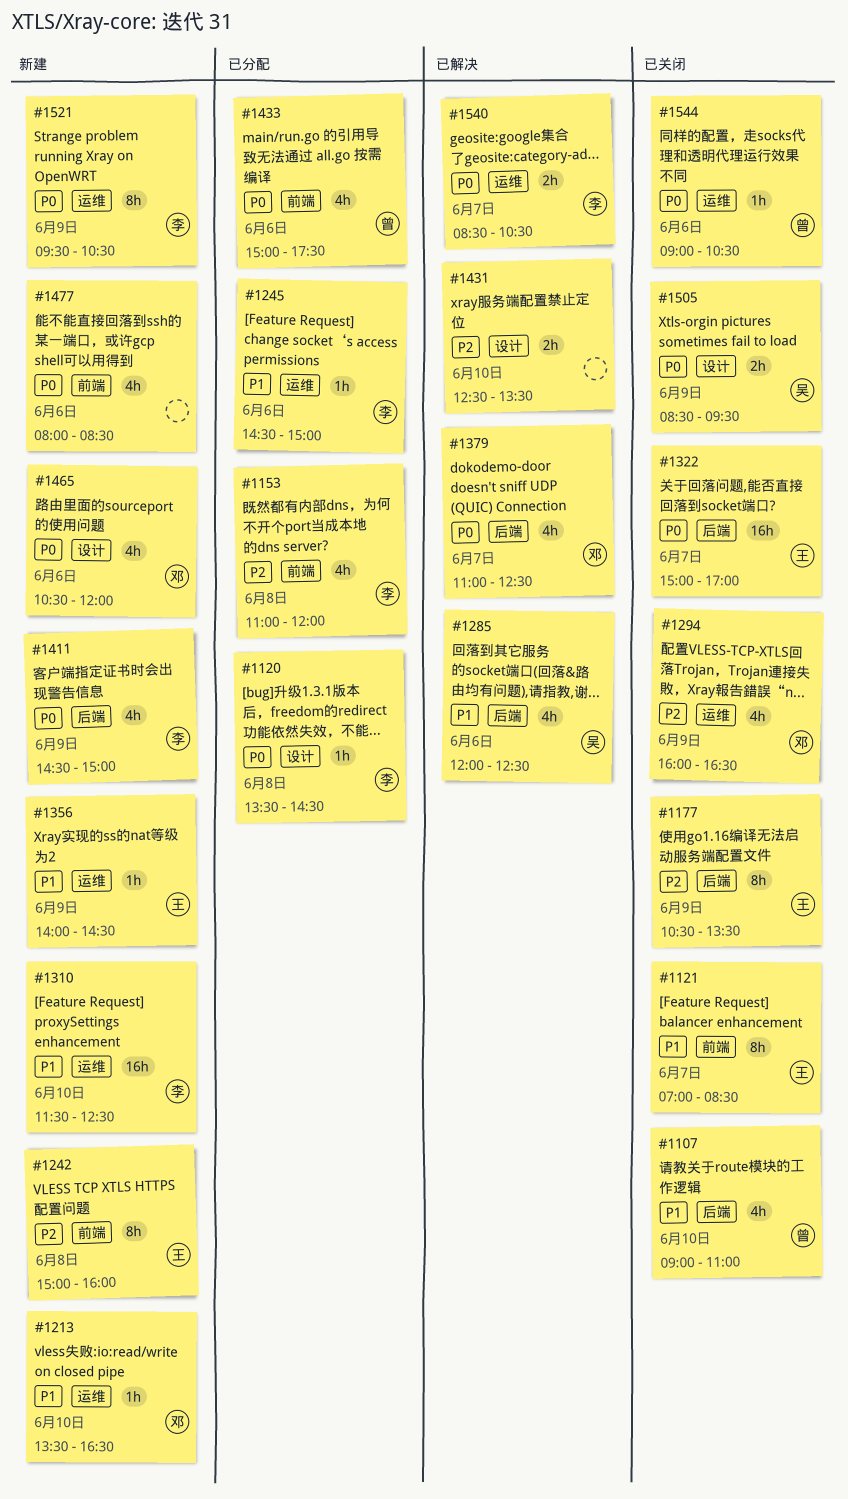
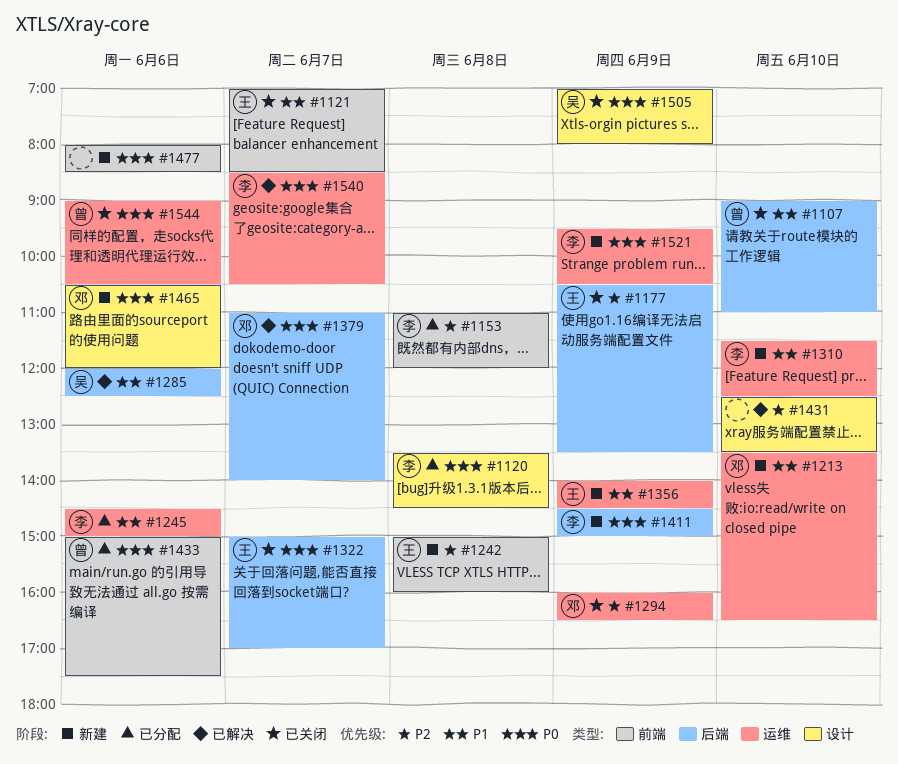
#1379, ends: 12:30 -> 14:00
#1505, begins: 08:30 -> 07:00
#1505, ends: 09:30 -> 08:00

